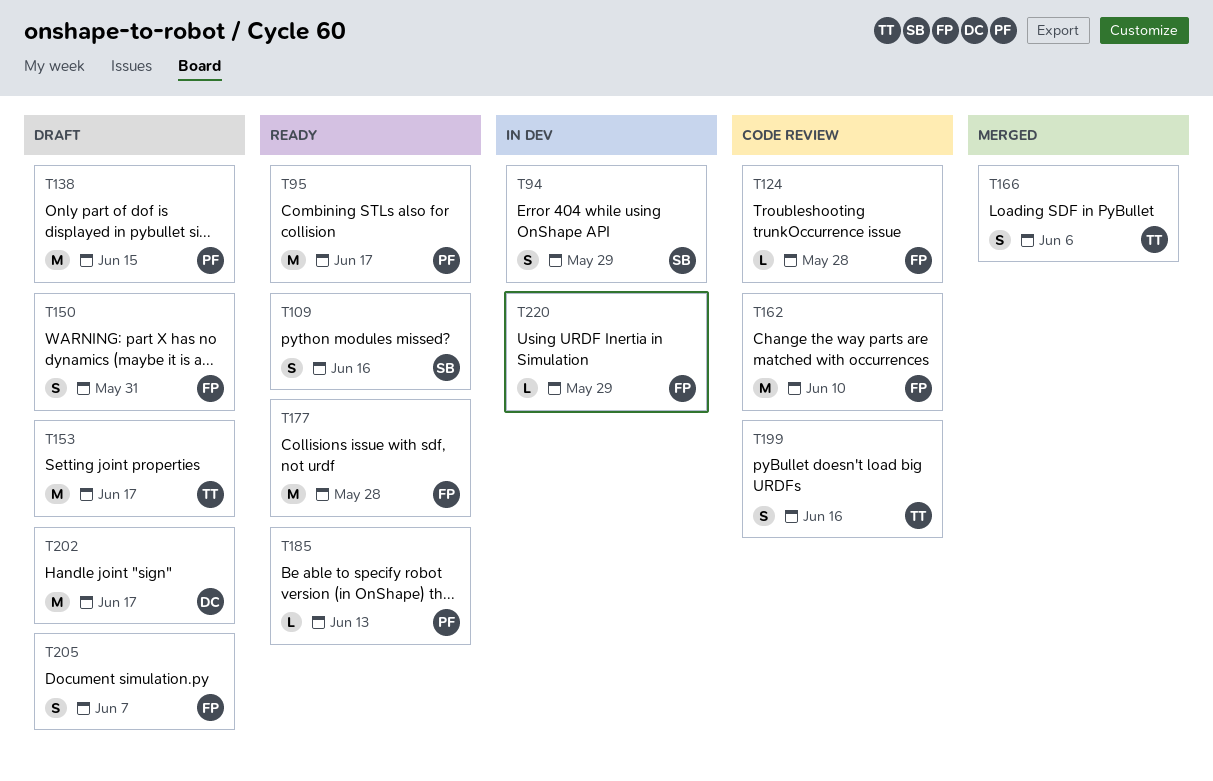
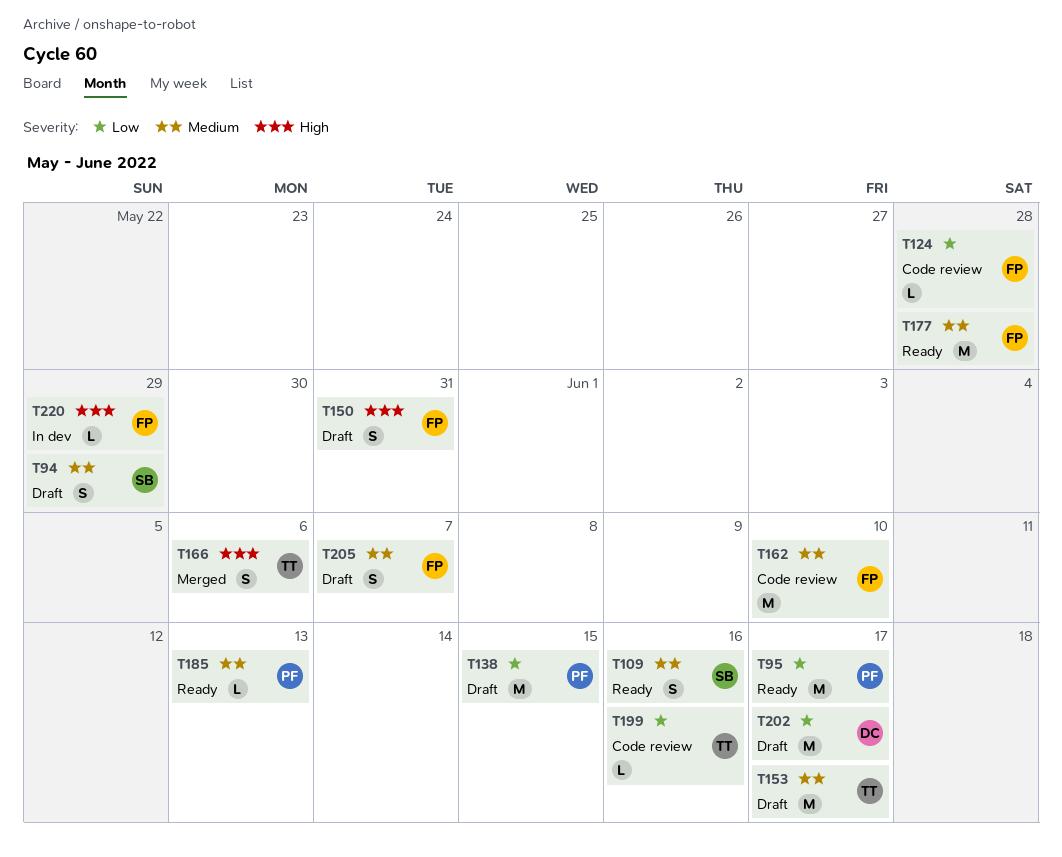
T94, status: In dev -> Draft
T199, estimate: S -> L

